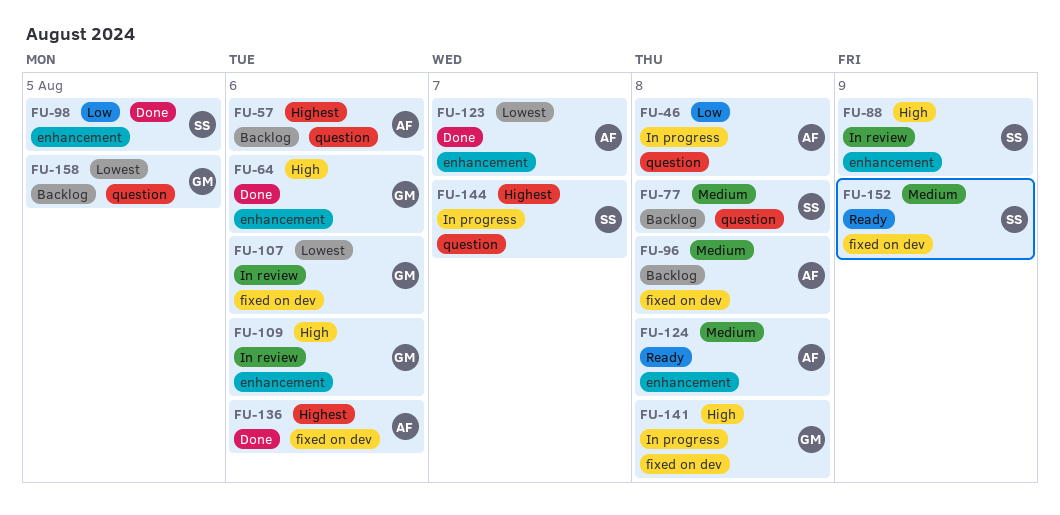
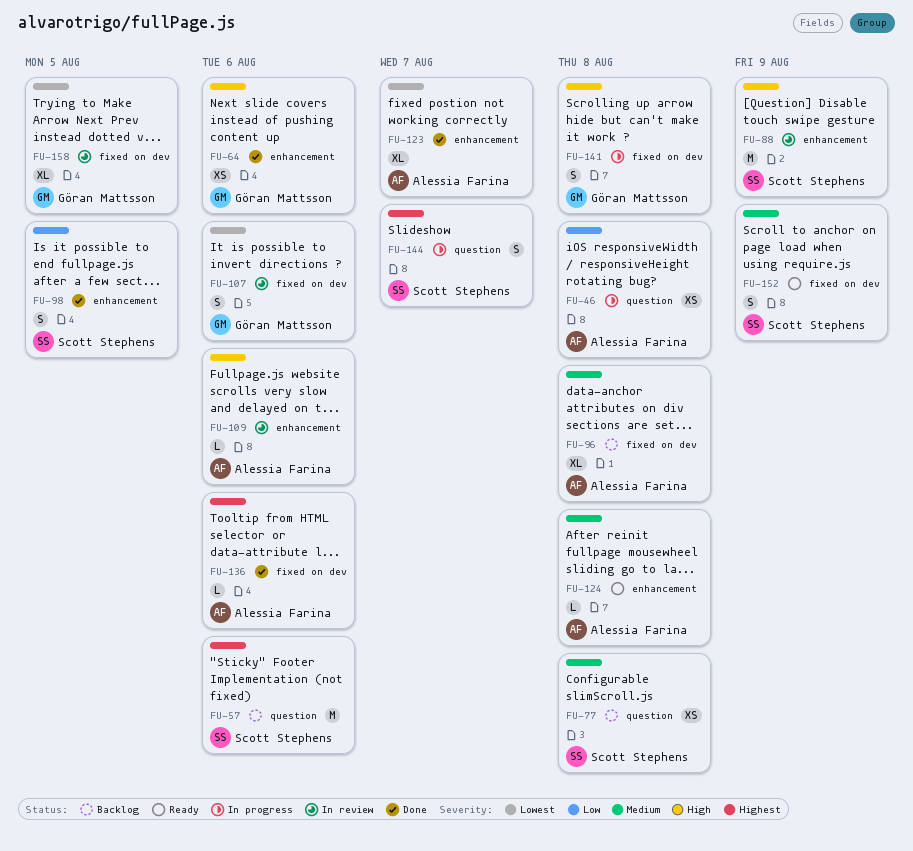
FU-57, owner: Alessia Farina -> Scott Stephens
FU-109, owner: Göran Mattsson -> Alessia Farina
FU-158, status: Backlog -> In review
FU-158, label: question -> fixed on dev

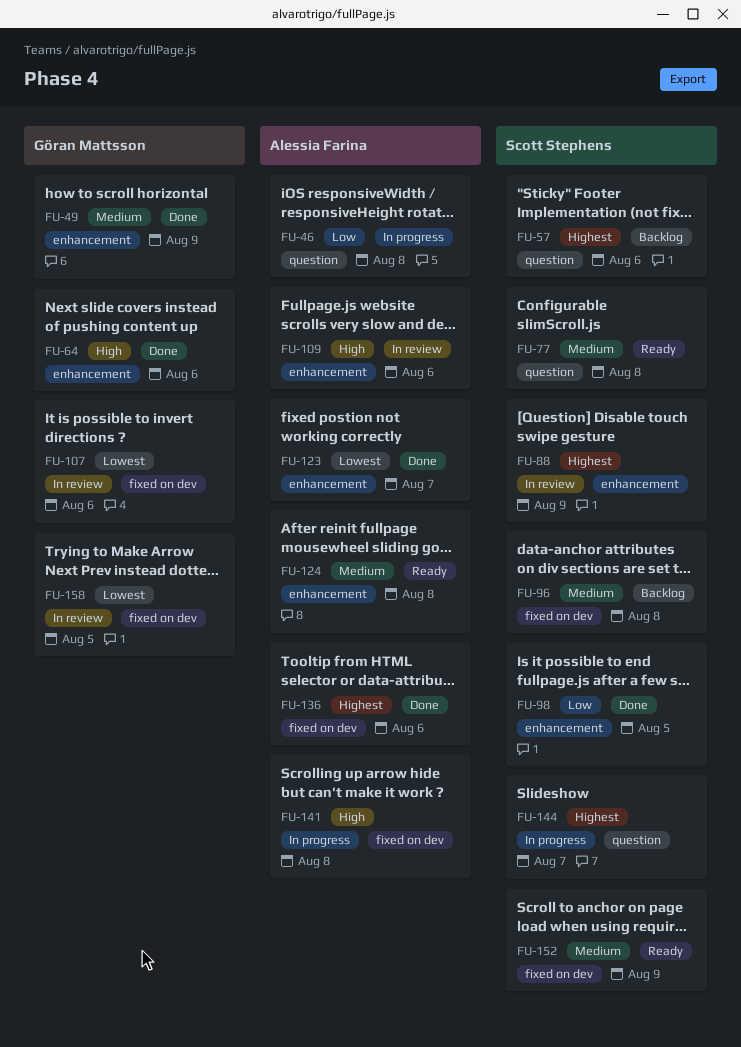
FU-49: none -> present
FU-77, status: Backlog -> Ready
FU-88, priority: High -> Highest
FU-96, owner: Alessia Farina -> Scott Stephens
FU-141, owner: Göran Mattsson -> Alessia Farina

